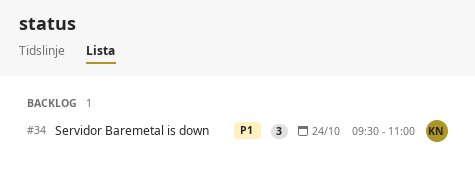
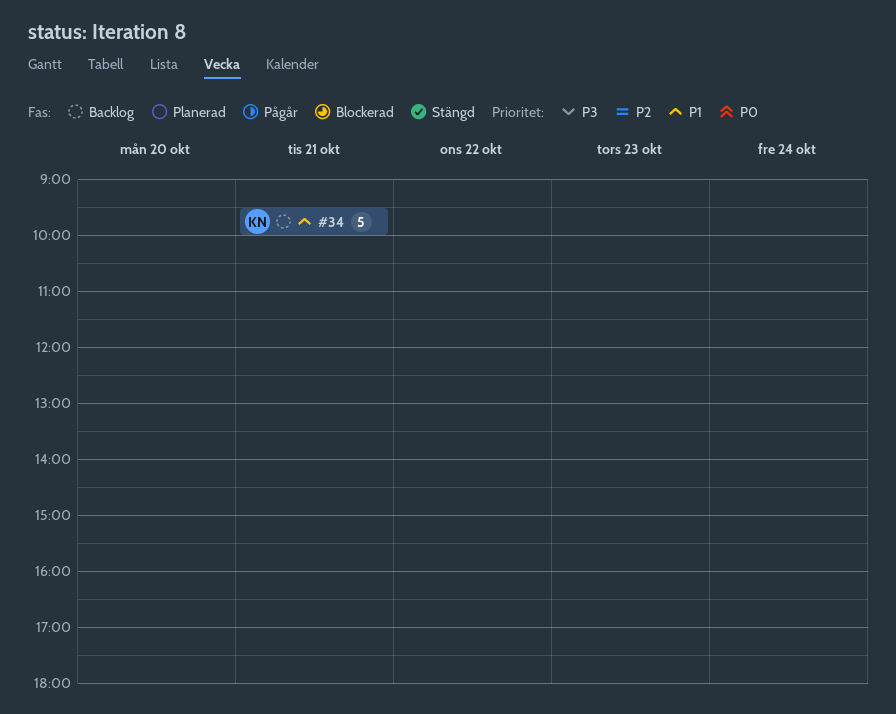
#34, estimate: 3 -> 5
#34, day: Oct 24 -> Oct 21
#34, ends: 11:00 -> 10:00

